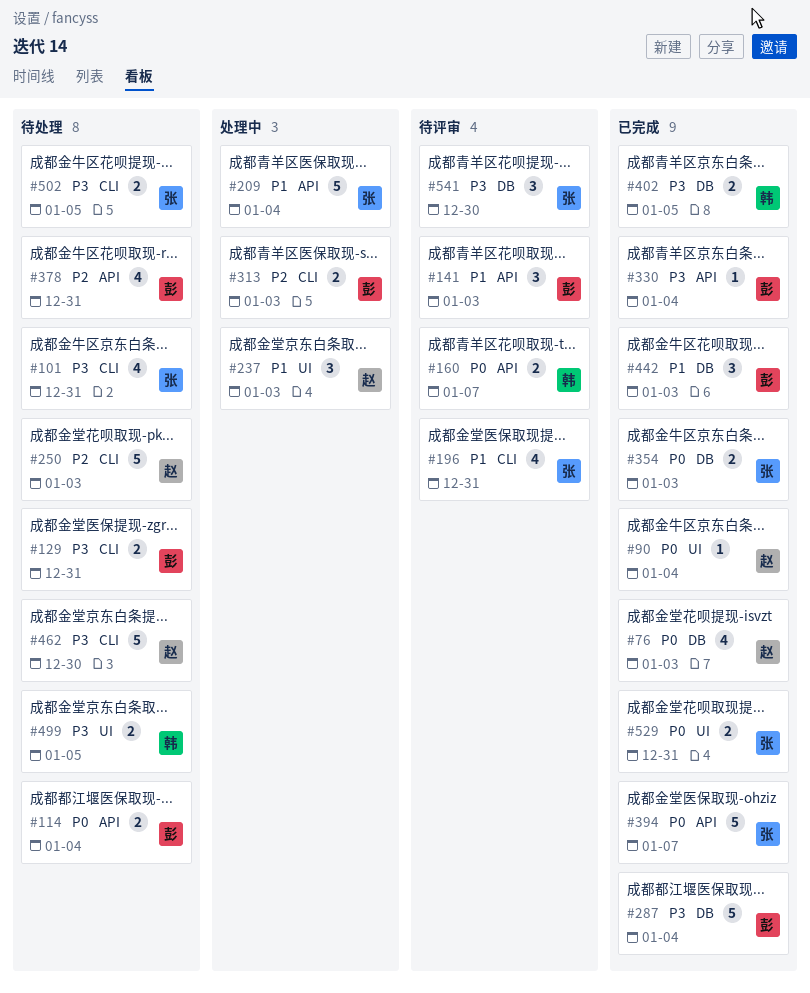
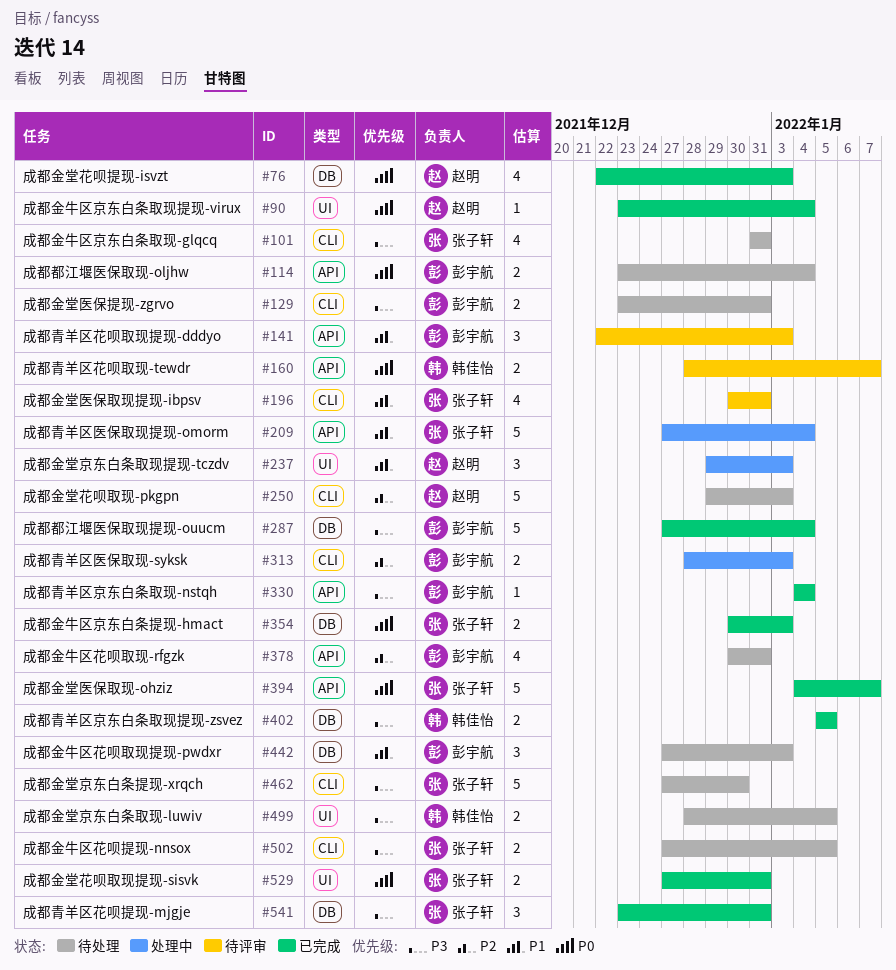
#442, status: 已完成 -> 待处理
#462, owner: 赵明 -> 张子轩
#541, status: 待评审 -> 已完成
#541, due: Dec 30 -> Dec 31

